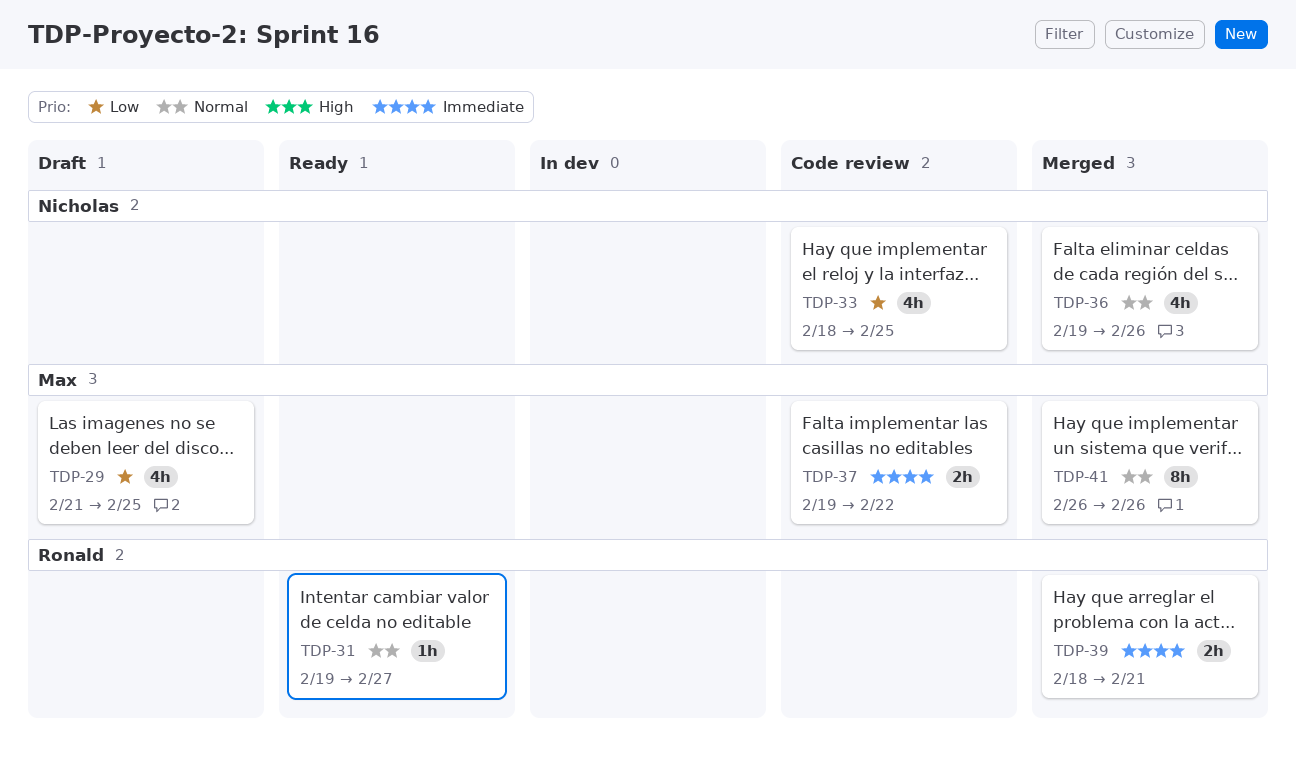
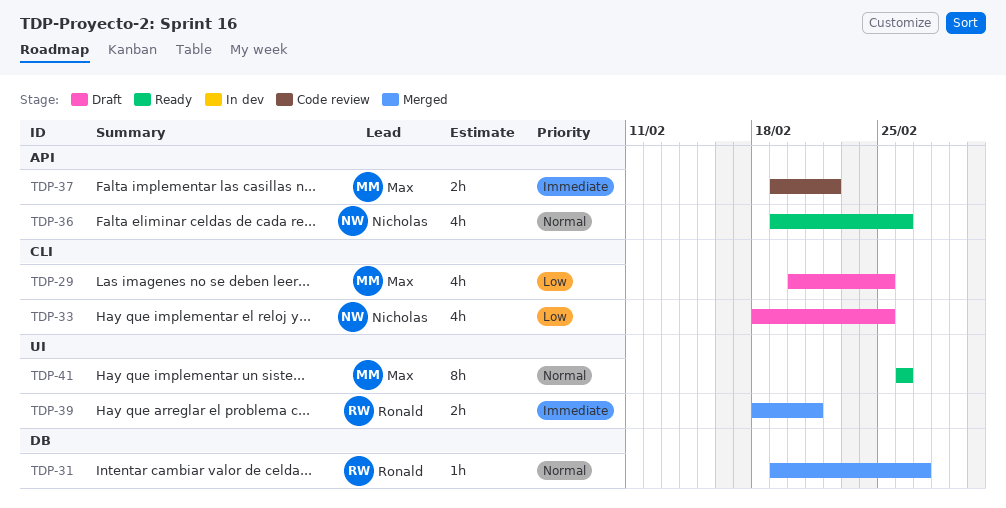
TDP-29, start: Feb 21 -> Feb 20
TDP-31, status: Ready -> Merged
TDP-33, status: Code review -> Draft
TDP-36, status: Merged -> Ready
TDP-41, status: Merged -> Ready

